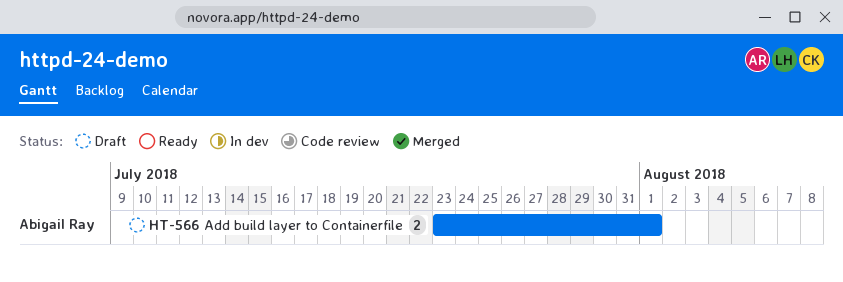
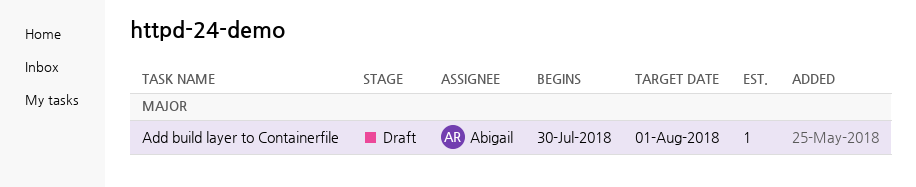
Add build layer to Containerfile, estimate: 2 -> 1
Add build layer to Containerfile, start: Jul 23 -> Jul 30

